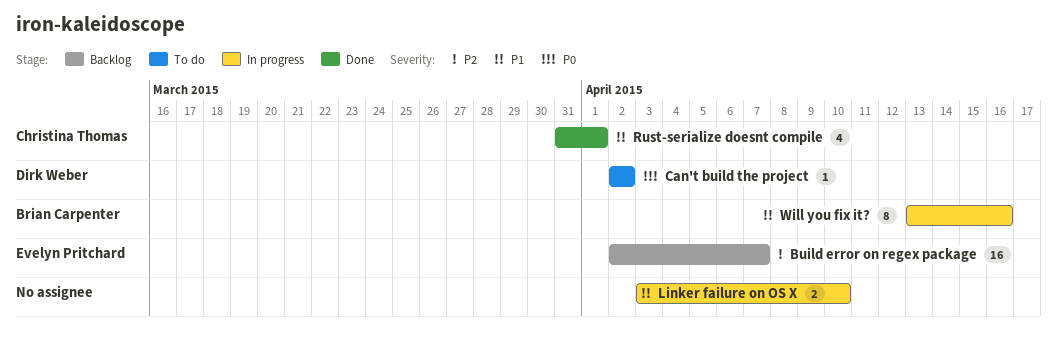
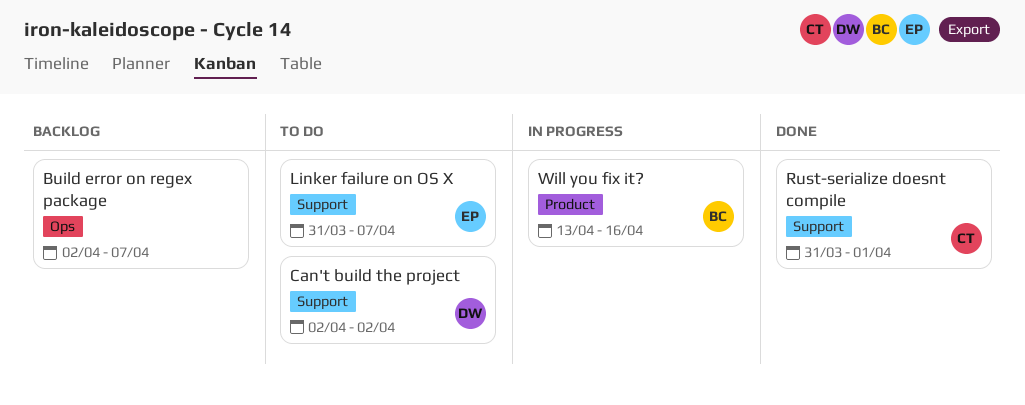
Build error on regex package, owner: Evelyn Pritchard -> none
Linker failure on OS X, status: In progress -> To do
Linker failure on OS X, owner: none -> Evelyn Pritchard
Linker failure on OS X, start: Apr 3 -> Mar 31
Linker failure on OS X, due: Apr 10 -> Apr 7

